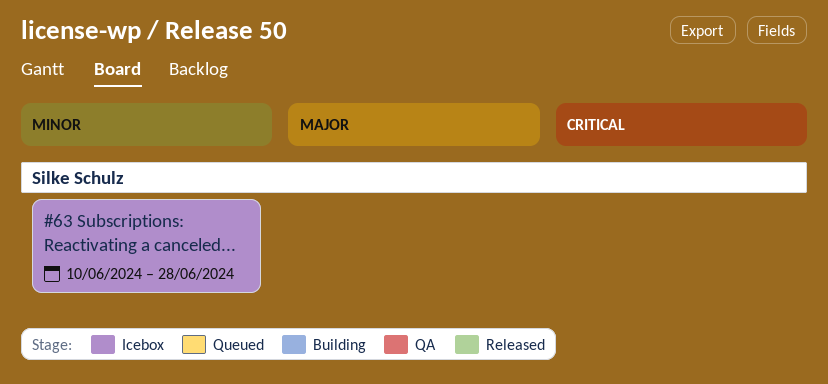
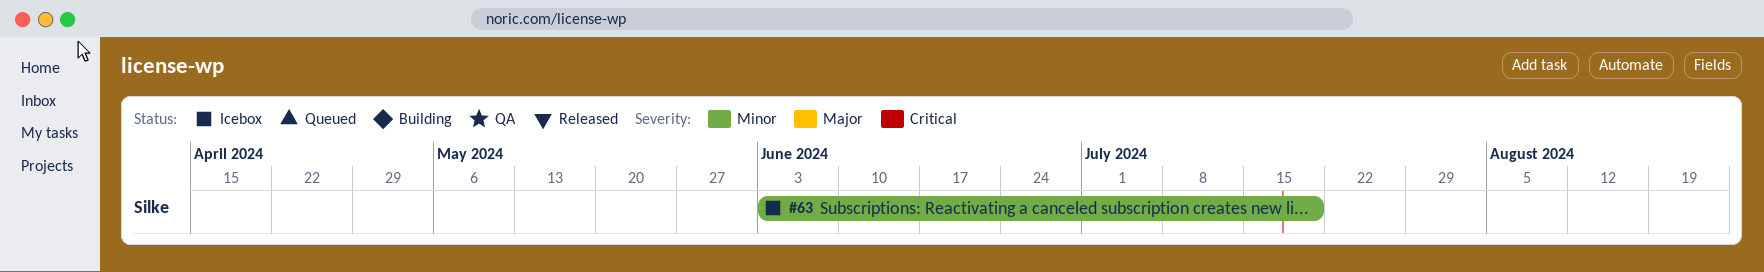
#63, start: Jun 10 -> Jun 3
#63, due: Jun 28 -> Jul 19

